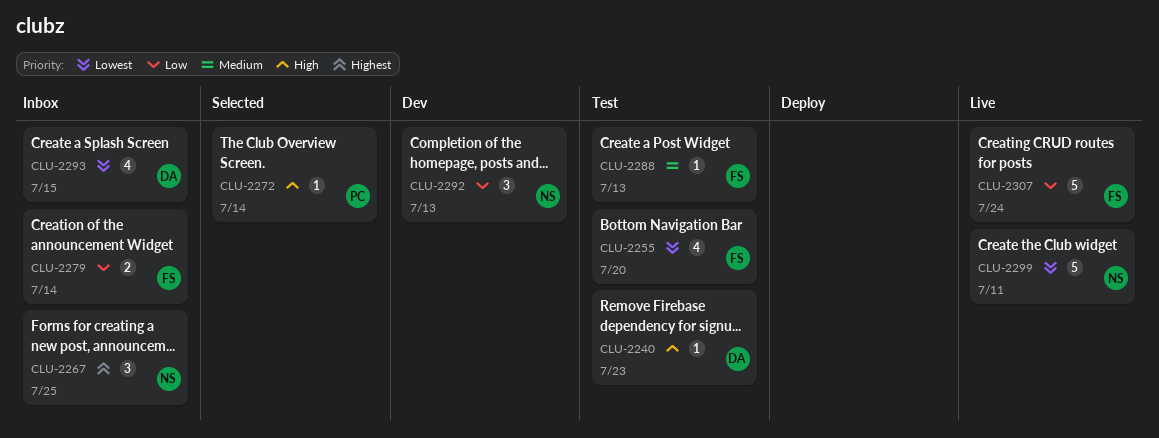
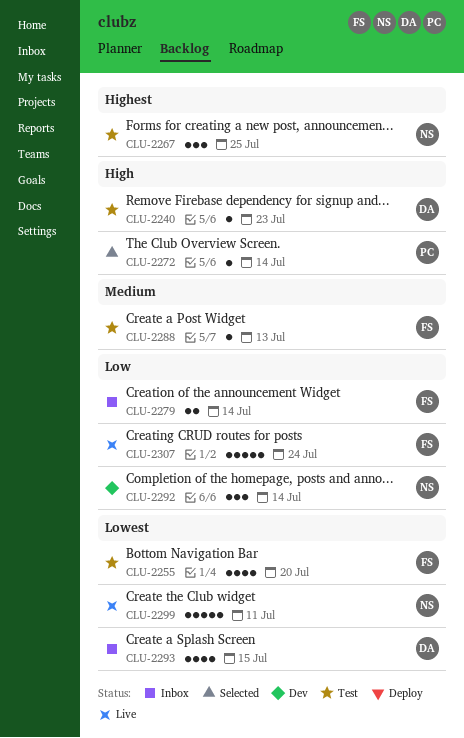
CLU-2267, status: Inbox -> Test
CLU-2292, due: Jul 13 -> Jul 14

